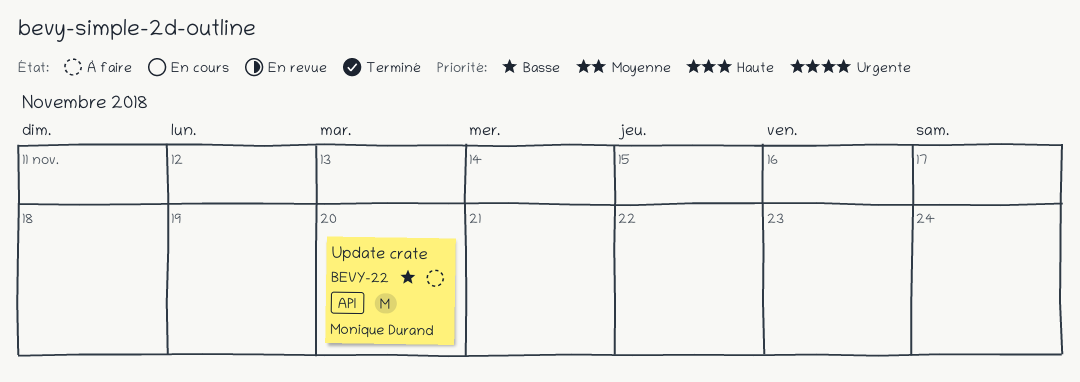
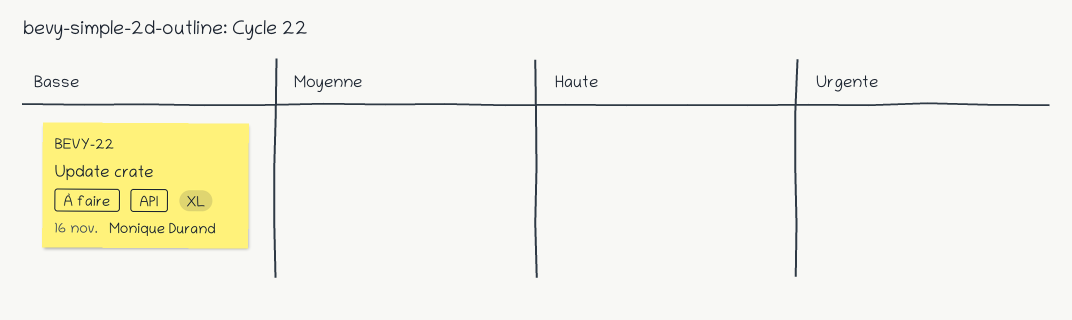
BEVY-22, estimate: M -> XL
BEVY-22, due: Nov 20 -> Nov 16

